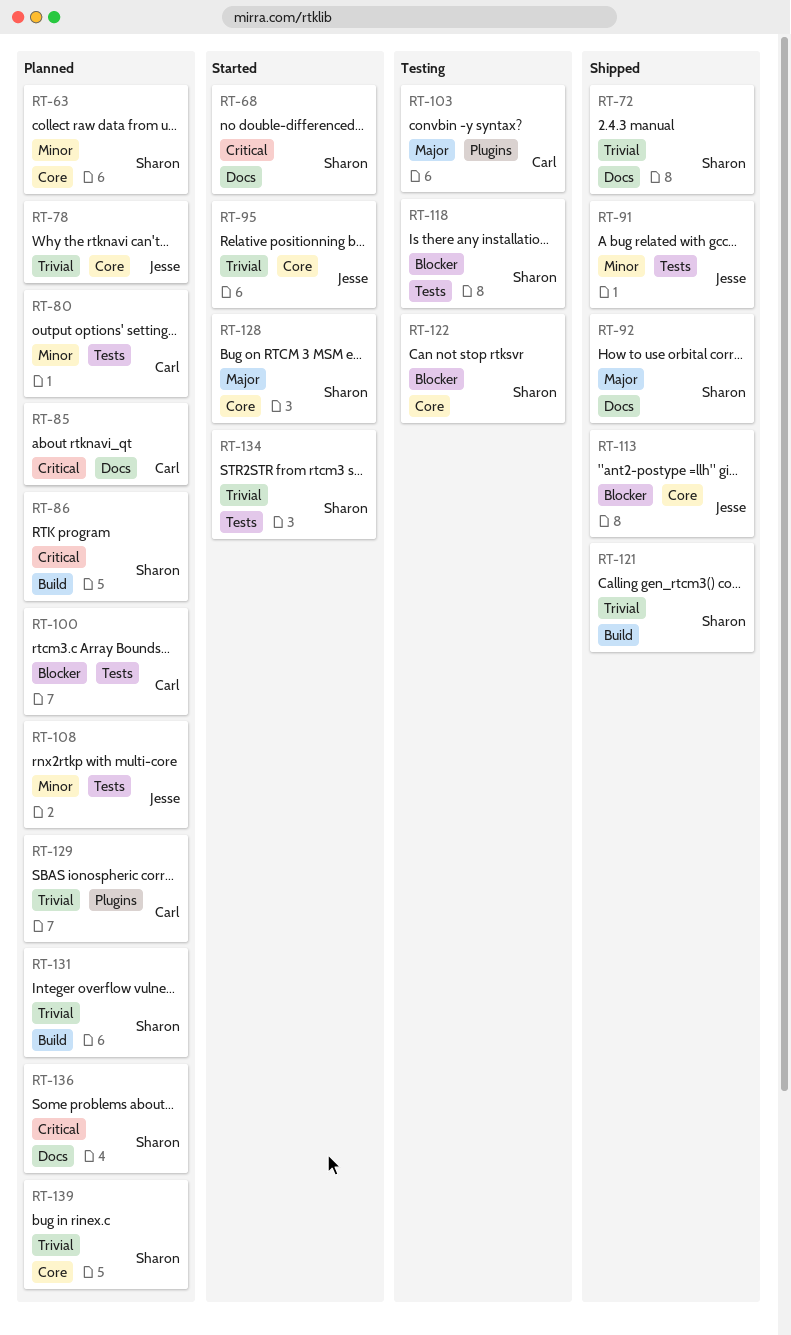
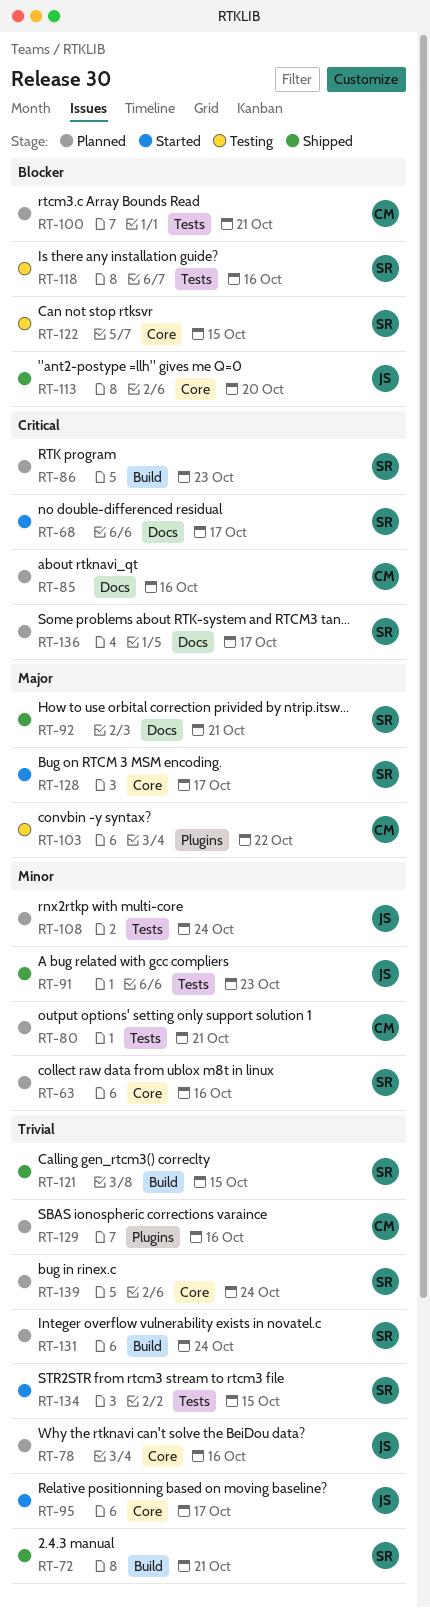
RT-72, label: Docs -> Build

